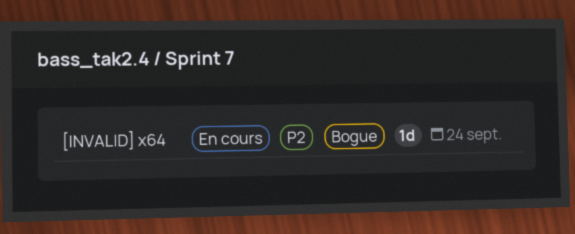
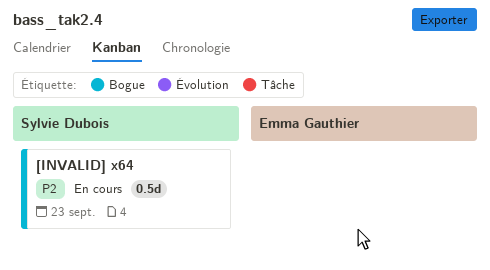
[INVALID] x64, estimate: 1d -> 0.5d
[INVALID] x64, due: Sep 24 -> Sep 23

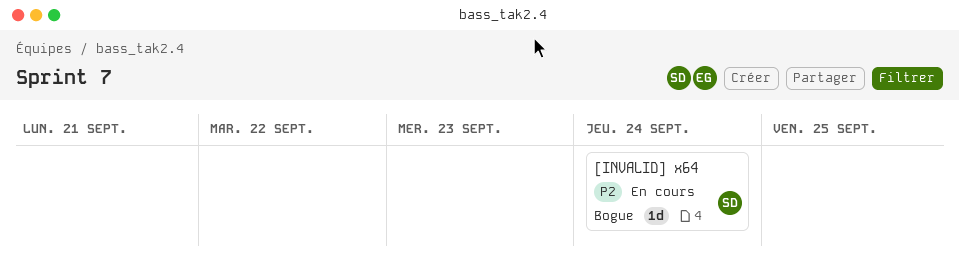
[INVALID] x64, estimate: 0.5d -> 1d
[INVALID] x64, due: Sep 23 -> Sep 24

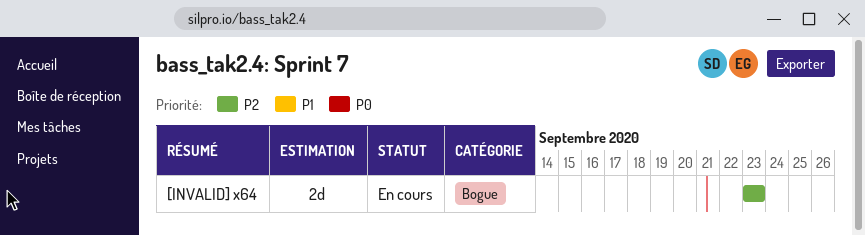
[INVALID] x64, estimate: 1d -> 2d
[INVALID] x64, due: Sep 24 -> Sep 23

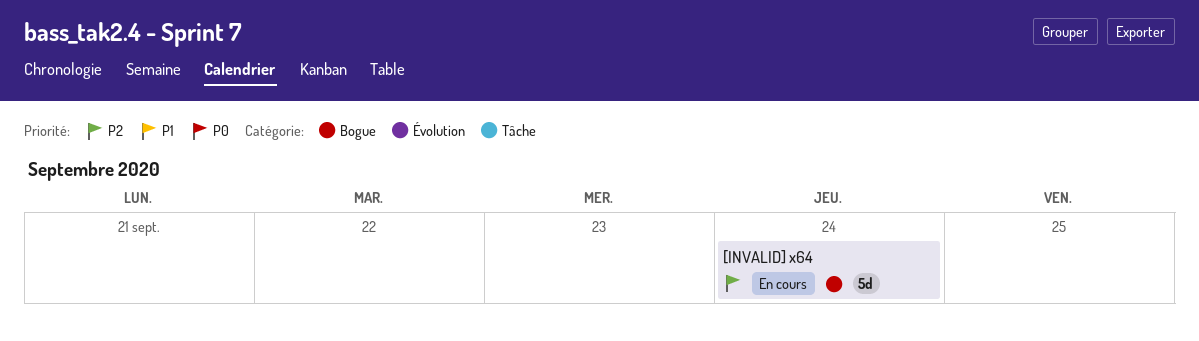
[INVALID] x64, estimate: 2d -> 5d
[INVALID] x64, due: Sep 23 -> Sep 24

